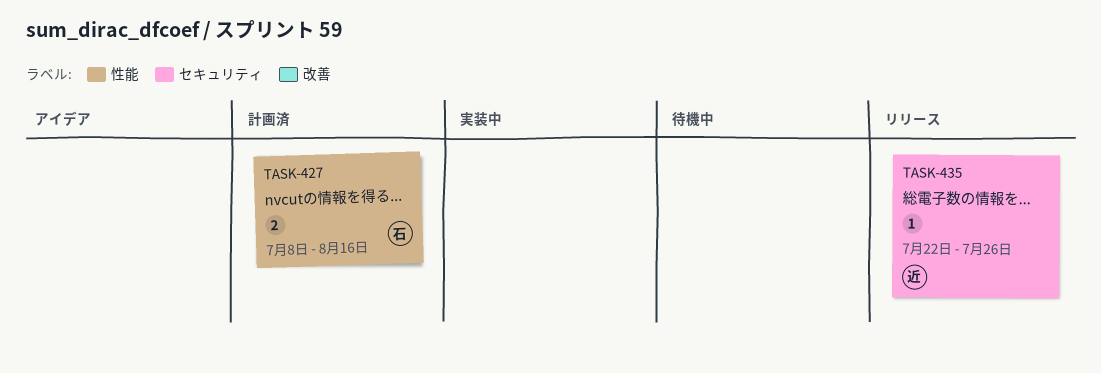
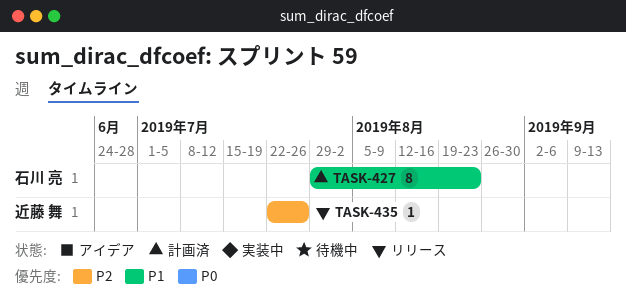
TASK-427, estimate: 2 -> 8
TASK-427, start: Jul 8 -> Jul 29
TASK-427, due: Aug 16 -> Aug 23

